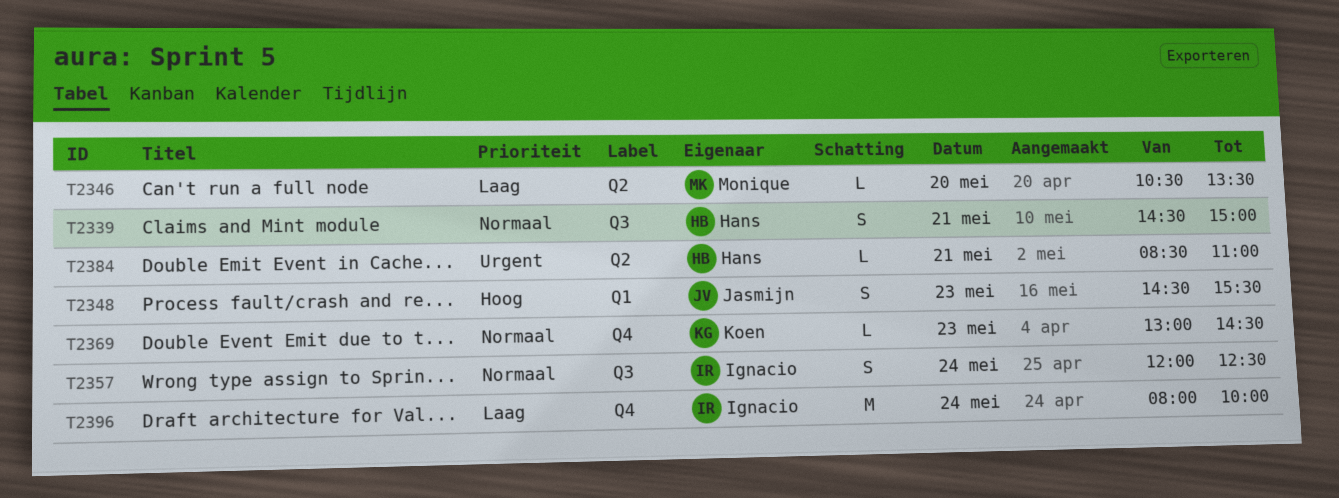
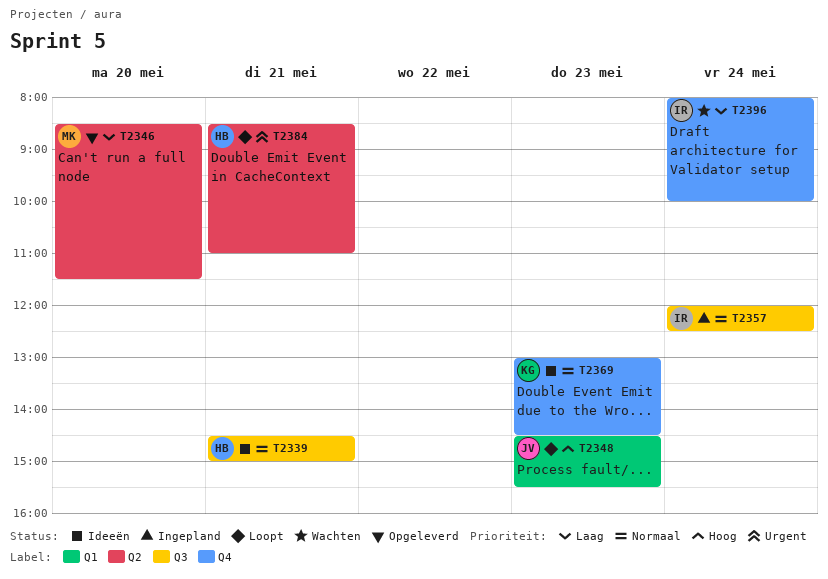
T2346, begins: 10:30 -> 08:30
T2346, ends: 13:30 -> 11:30

